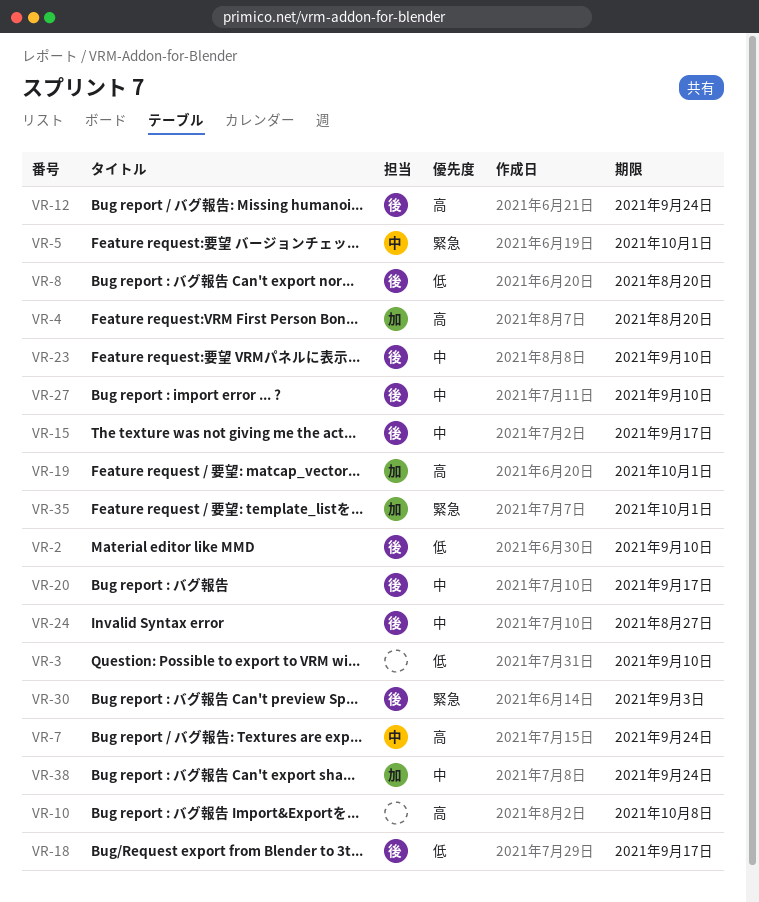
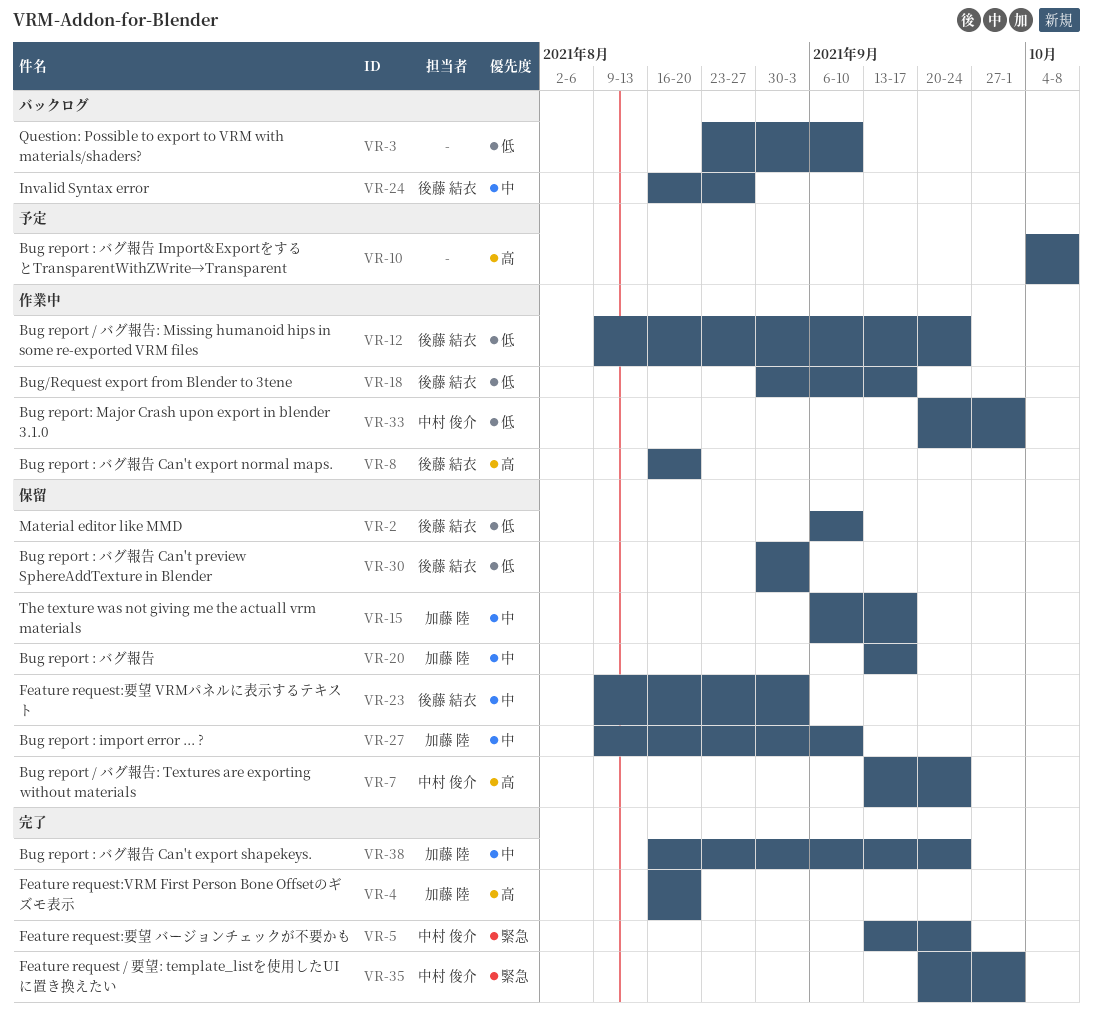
VR-5, due: Oct 1 -> Sep 24
VR-8, priority: 低 -> 高
VR-12, priority: 高 -> 低
VR-15, owner: 後藤 結衣 -> 加藤 陸
VR-19: present -> none
VR-20, owner: 後藤 結衣 -> 加藤 陸
VR-23, due: Sep 10 -> Sep 3
VR-27, owner: 後藤 結衣 -> 加藤 陸
VR-30, priority: 緊急 -> 低
VR-33: none -> present
VR-35, owner: 加藤 陸 -> 中村 俊介

